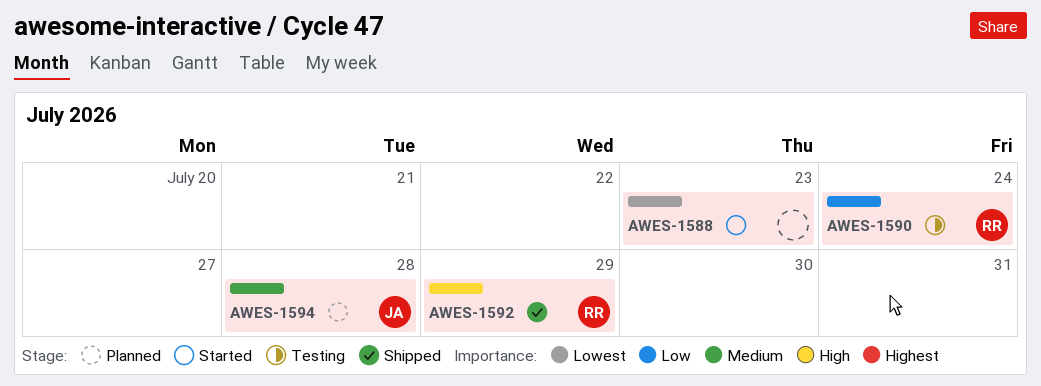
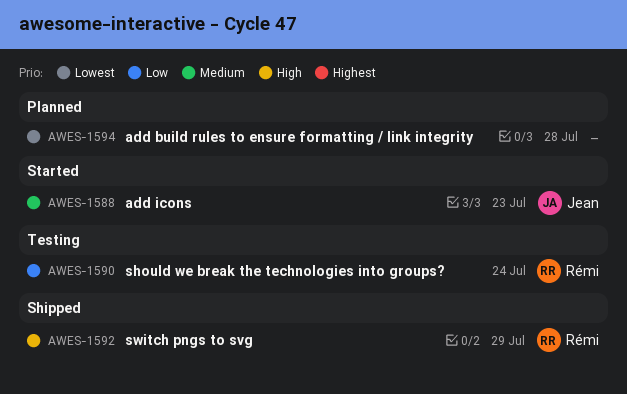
AWES-1588, owner: none -> Jean
AWES-1588, priority: Lowest -> Medium
AWES-1594, owner: Jean -> none
AWES-1594, priority: Medium -> Lowest

